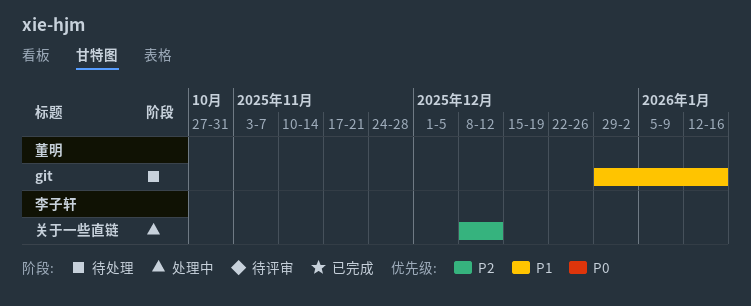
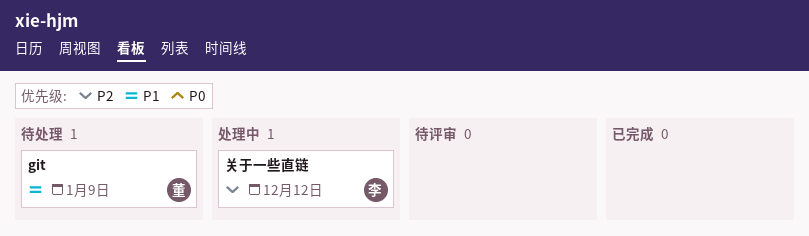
git, due: Jan 16 -> Jan 9

